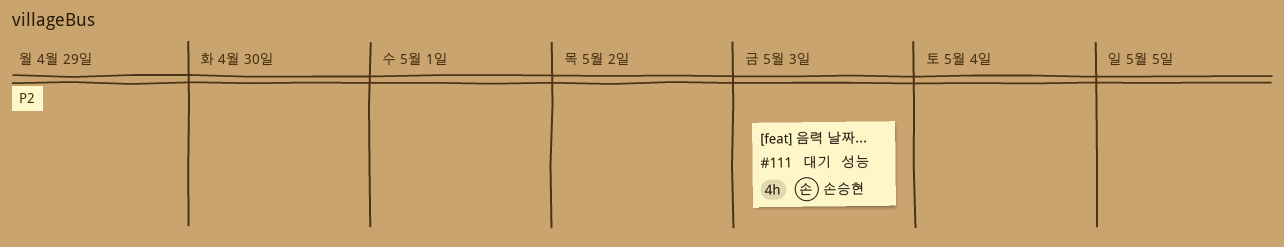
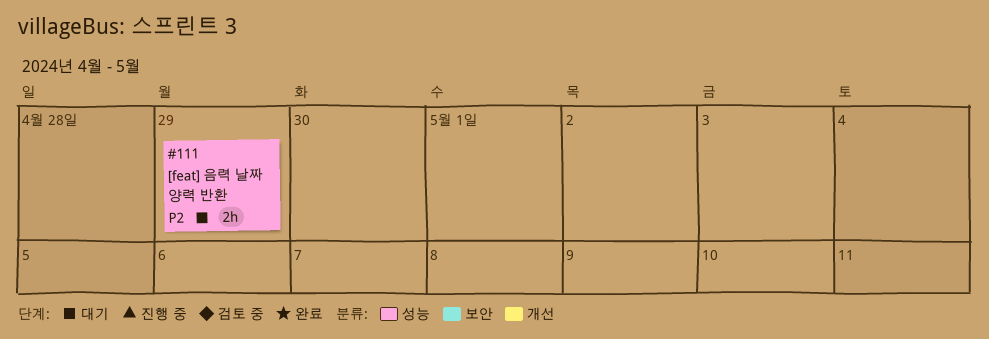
#111, estimate: 4h -> 2h
#111, due: May 3 -> Apr 29

